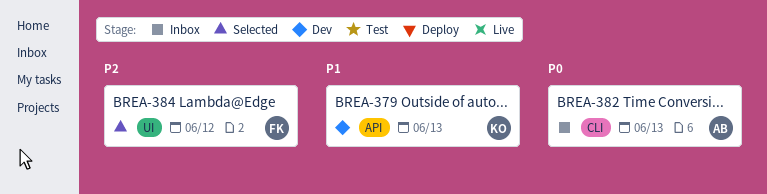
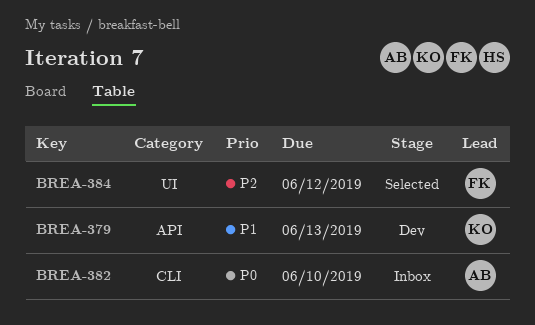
BREA-382, due: Jun 13 -> Jun 10

